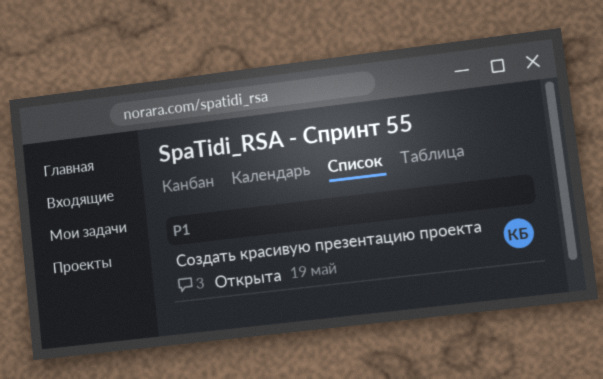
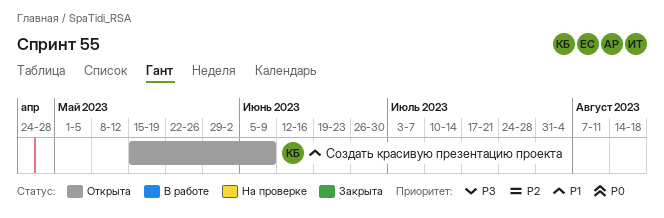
Создать красивую презентацию проекта, due: May 19 -> Jun 9

